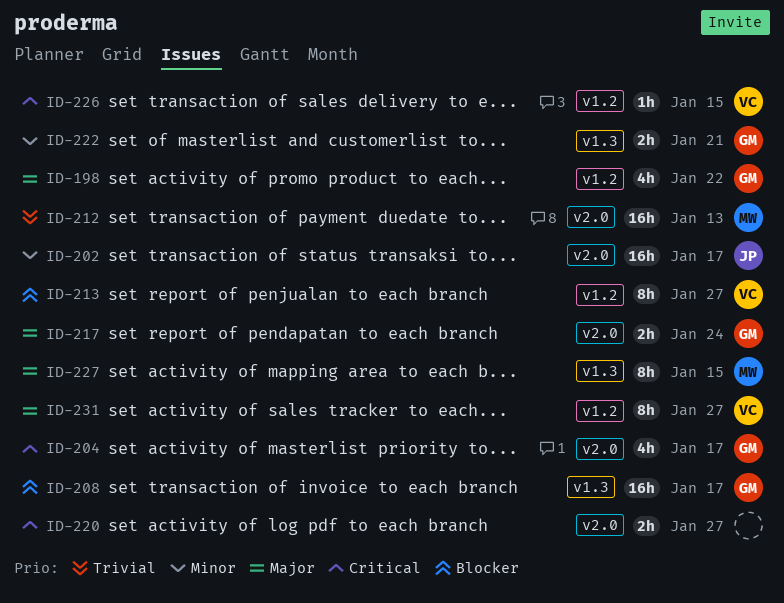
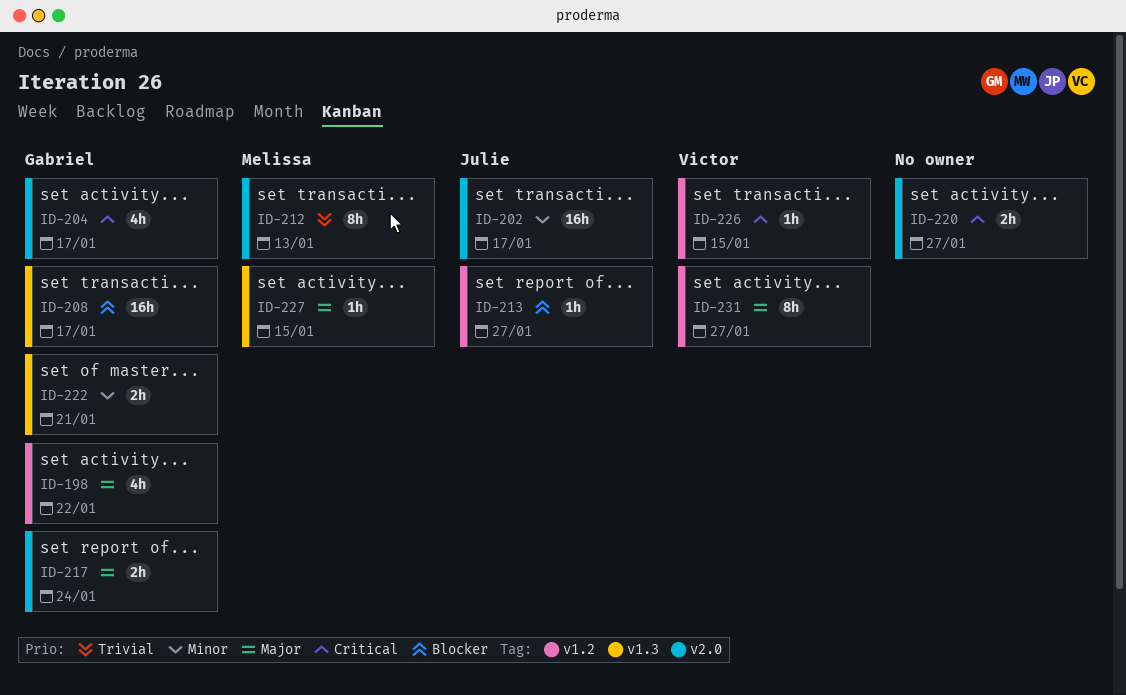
ID-212, estimate: 16h -> 8h
ID-213, owner: Victor -> Julie
ID-213, estimate: 8h -> 1h
ID-227, estimate: 8h -> 1h

